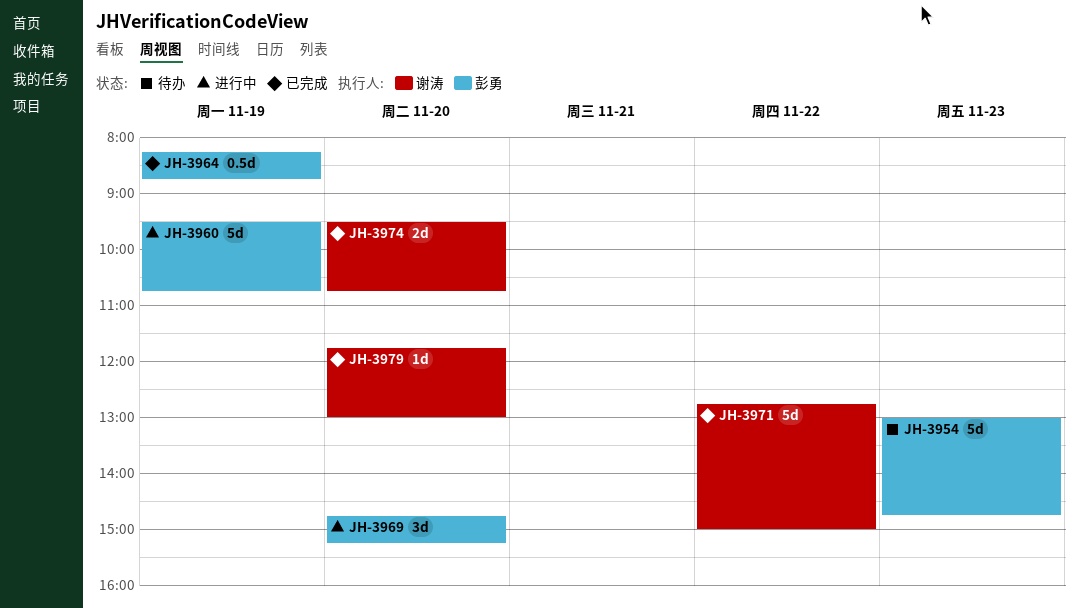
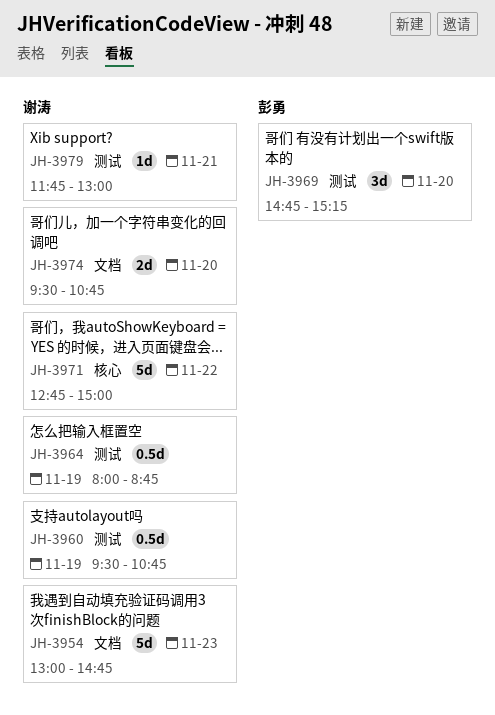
JH-3954, owner: 彭勇 -> 谢涛
JH-3960, owner: 彭勇 -> 谢涛
JH-3960, estimate: 5d -> 0.5d
JH-3964, owner: 彭勇 -> 谢涛
JH-3964, begins: 08:15 -> 08:00
JH-3979, day: Nov 20 -> Nov 21

